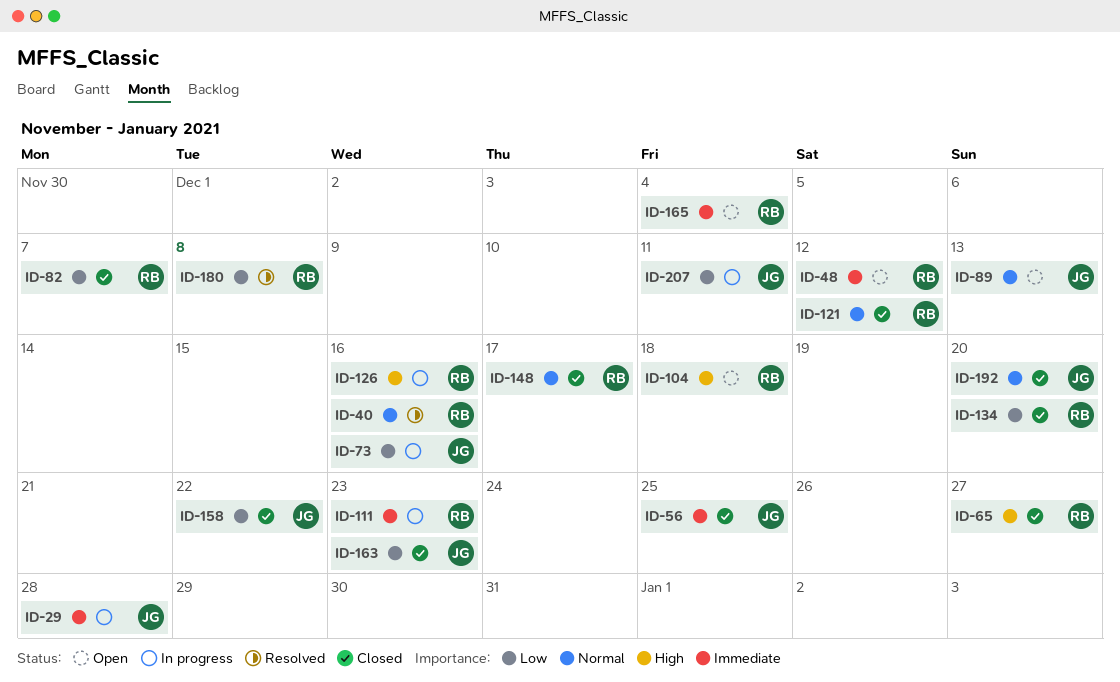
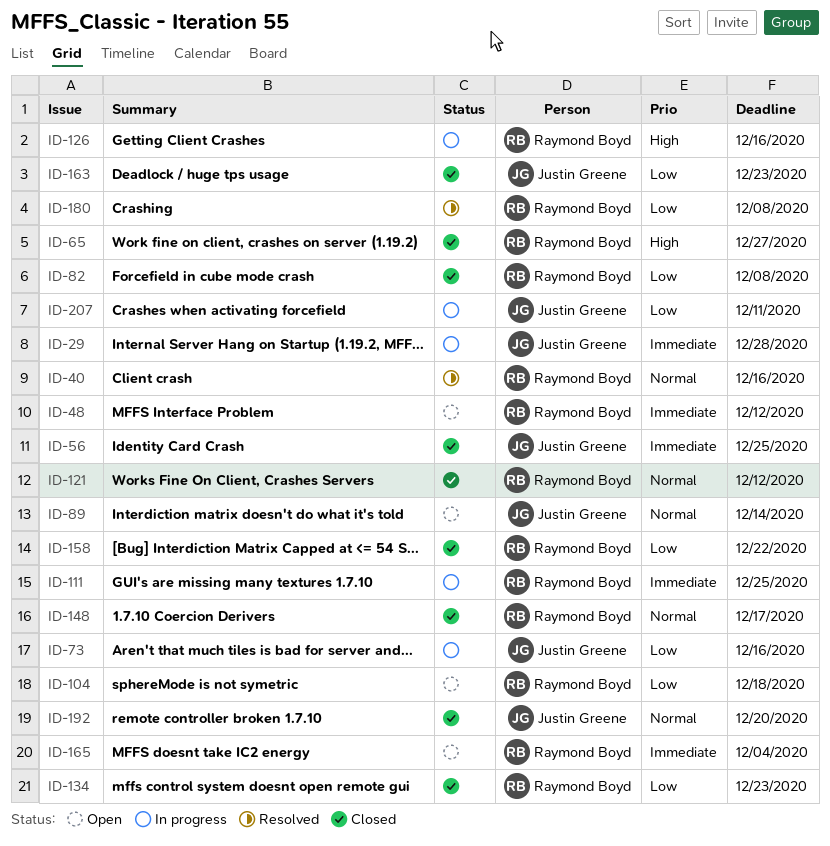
ID-82, due: Dec 7 -> Dec 8
ID-89, due: Dec 13 -> Dec 14
ID-104, priority: High -> Low
ID-111, due: Dec 23 -> Dec 25
ID-134, due: Dec 20 -> Dec 23
ID-158, owner: Justin Greene -> Raymond Boyd

